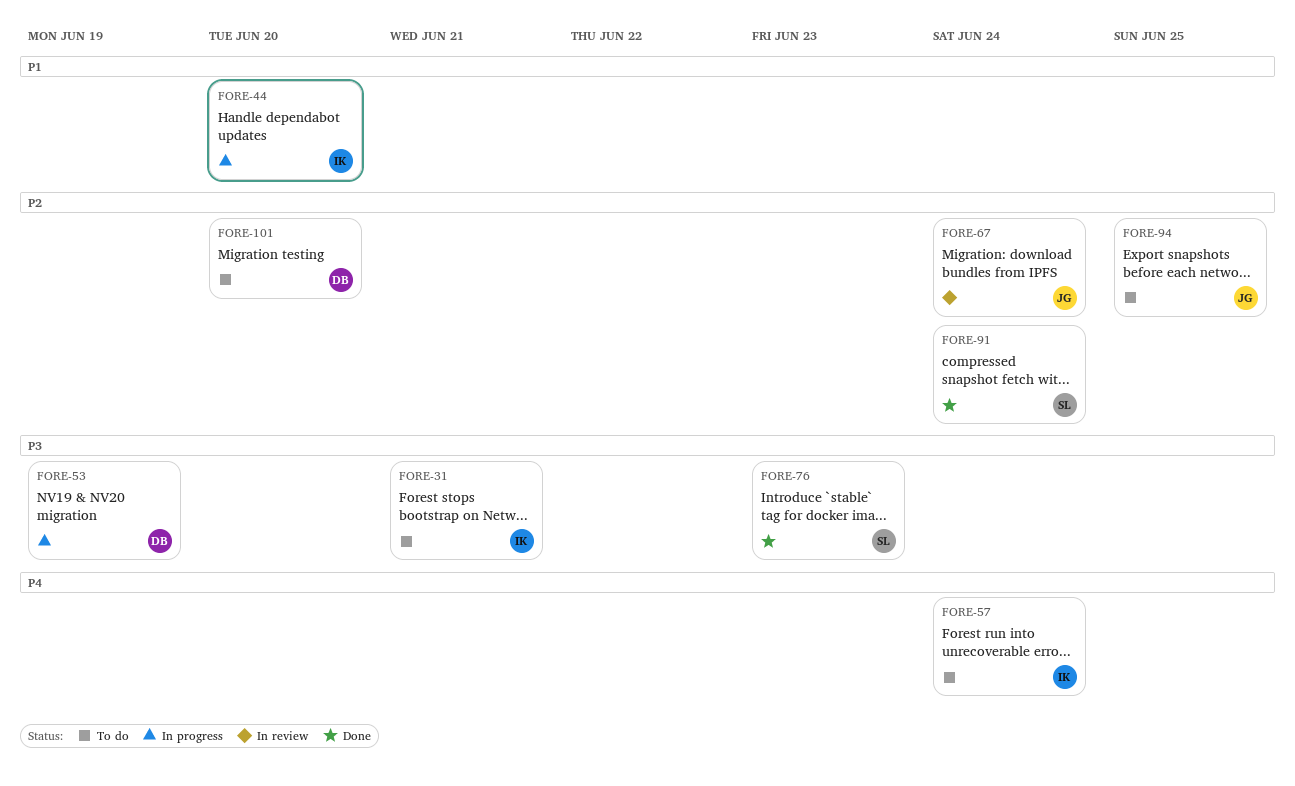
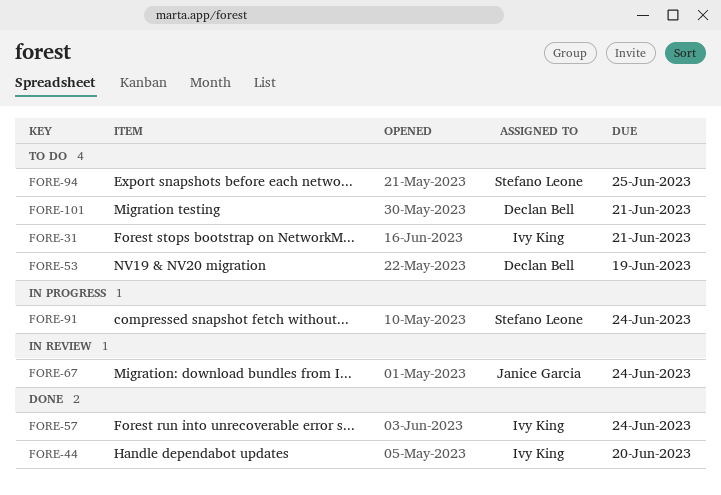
FORE-44, status: In progress -> Done
FORE-53, status: In progress -> To do
FORE-57, status: To do -> Done
FORE-76: present -> none
FORE-91, status: Done -> In progress
FORE-94, owner: Janice Garcia -> Stefano Leone
FORE-101, due: Jun 20 -> Jun 21

